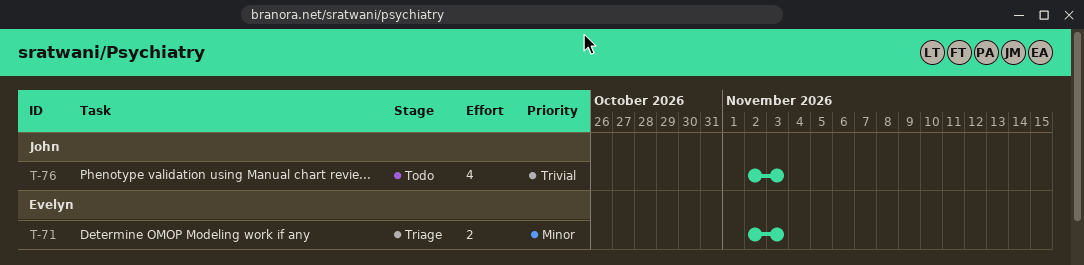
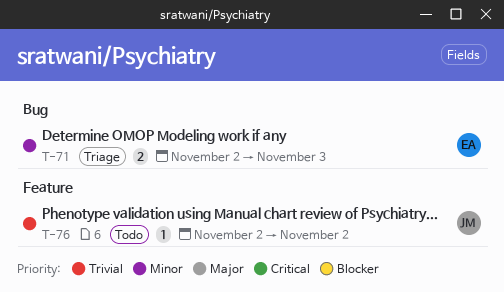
T-76, estimate: 4 -> 1
T-76, due: Nov 3 -> Nov 2

